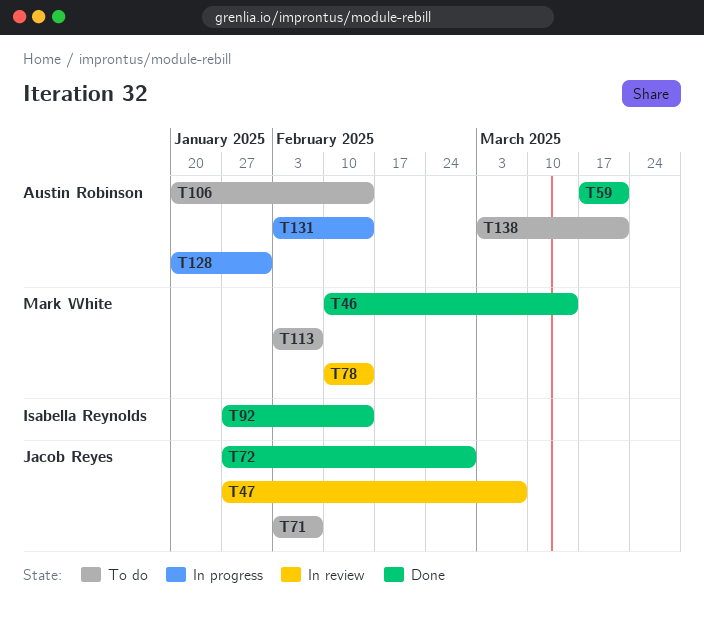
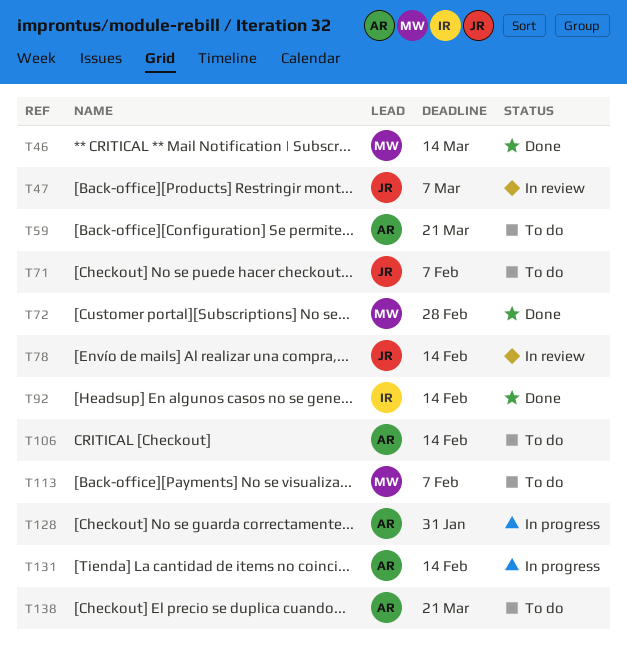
T59, status: Done -> To do
T72, owner: Jacob Reyes -> Mark White
T78, owner: Mark White -> Jacob Reyes

